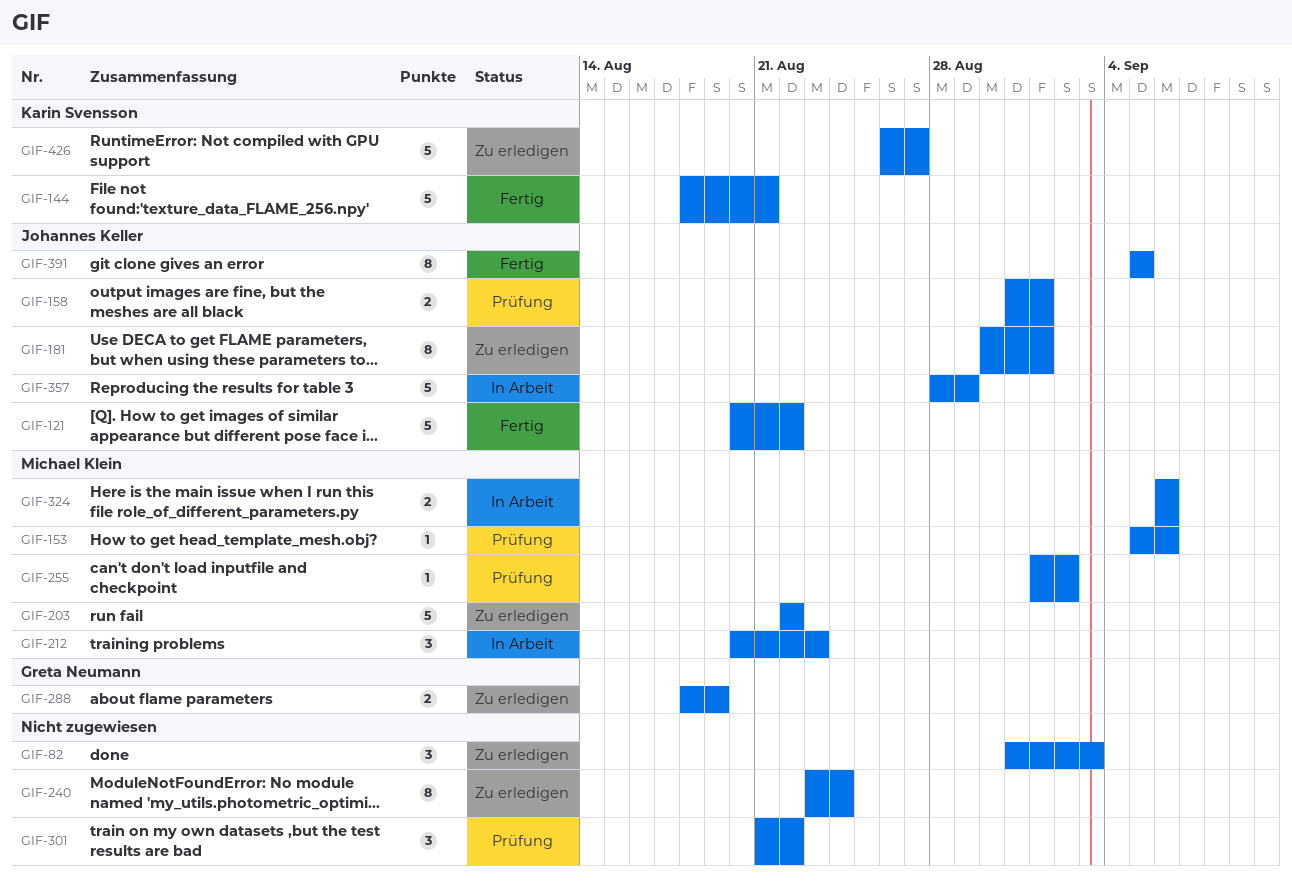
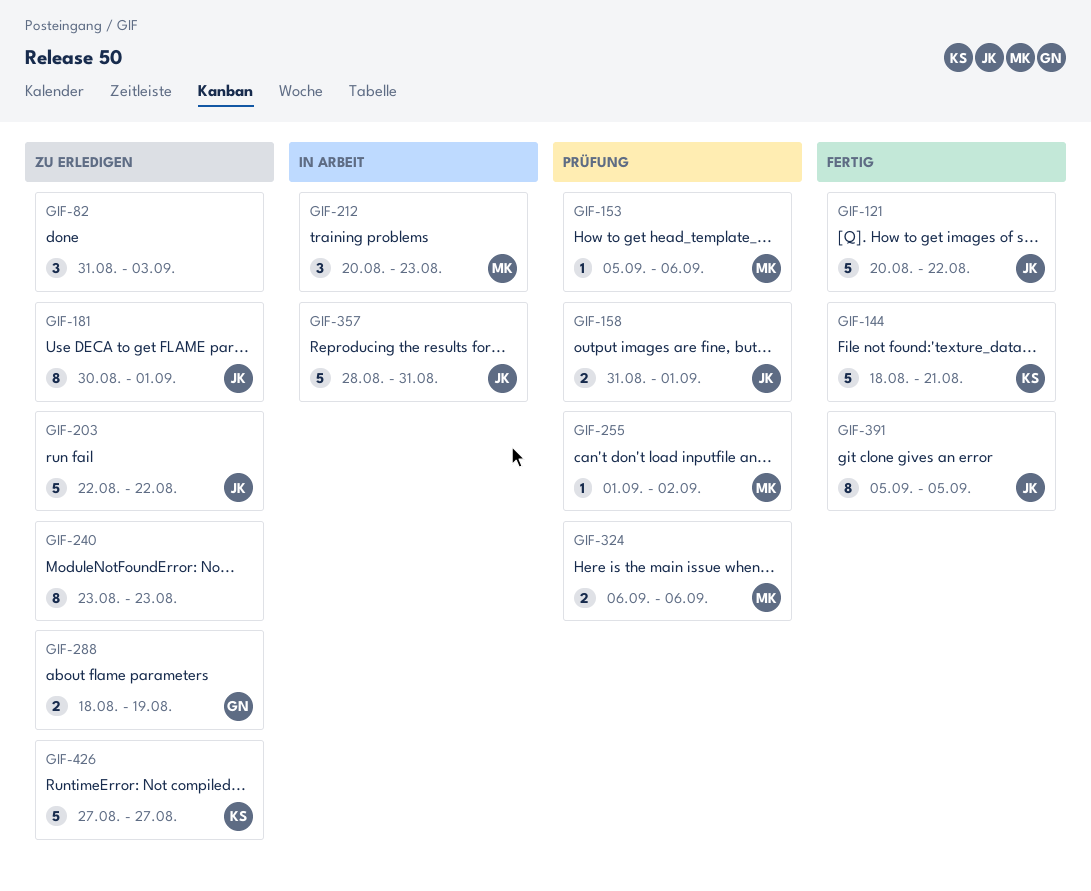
GIF-203, owner: Michael Klein -> Johannes Keller
GIF-240, due: Aug 24 -> Aug 23
GIF-301: present -> none
GIF-324, status: In Arbeit -> Prüfung
GIF-357, due: Aug 29 -> Aug 31
GIF-426, start: Aug 26 -> Aug 27

